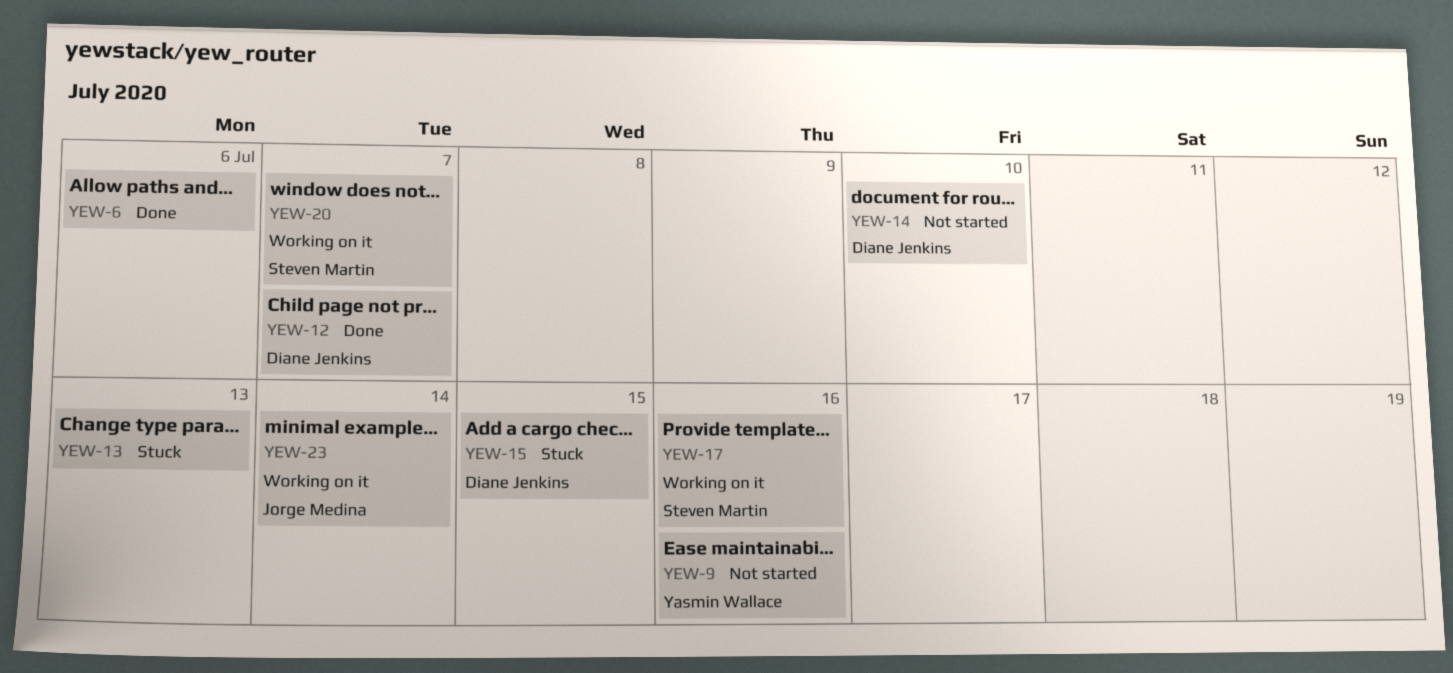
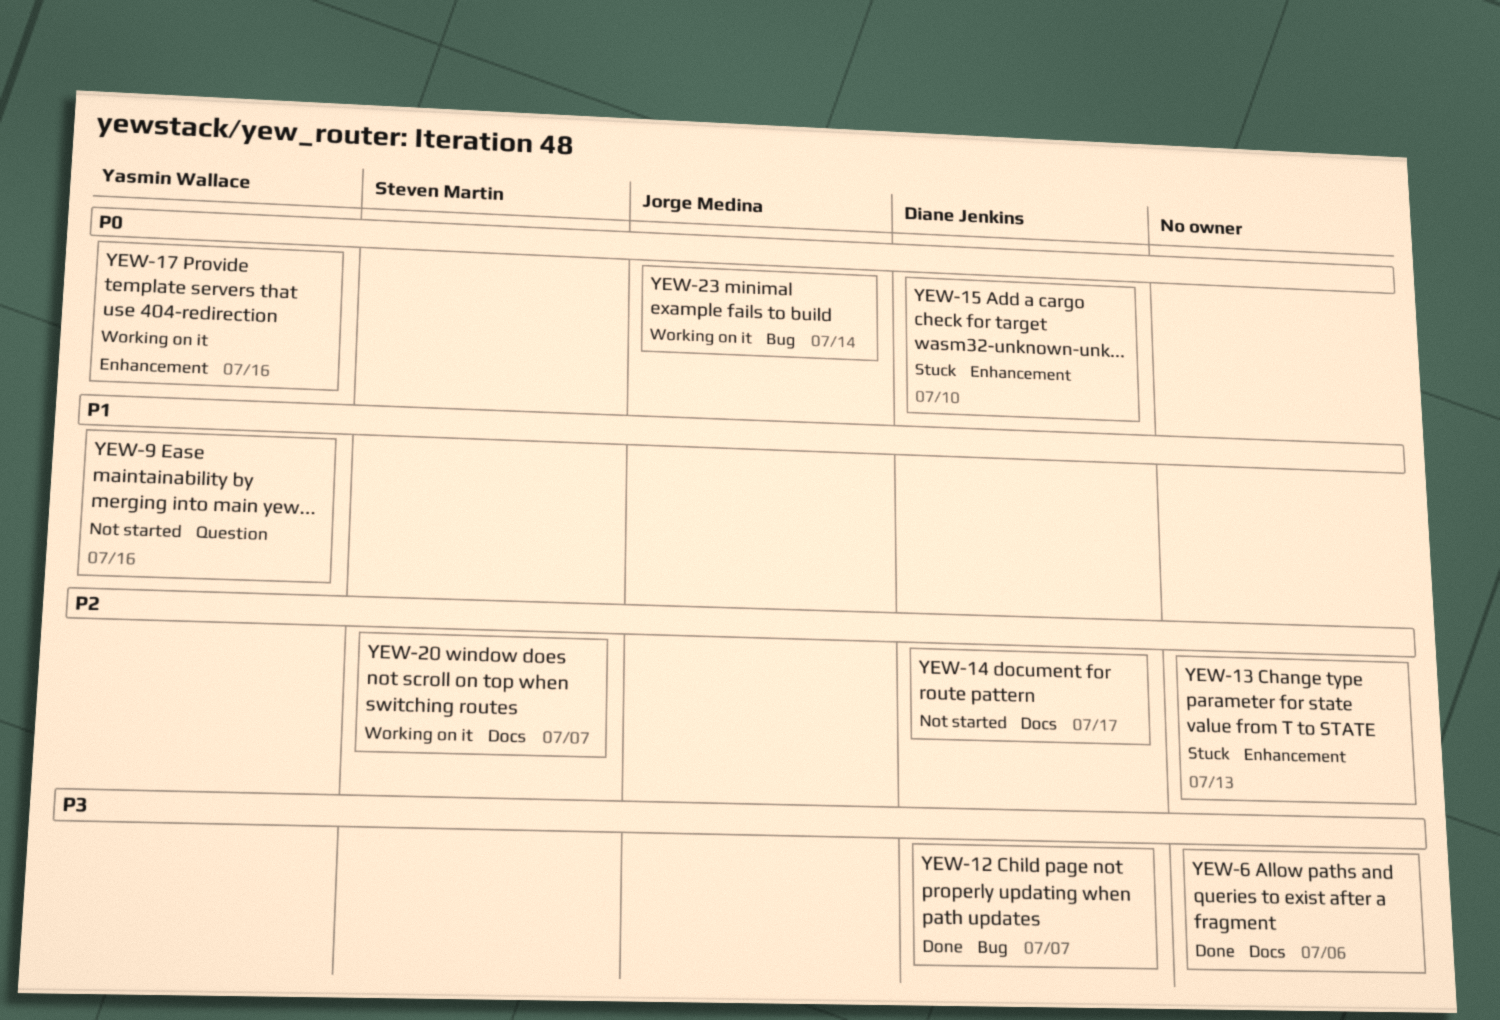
YEW-14, due: Jul 10 -> Jul 17
YEW-15, due: Jul 15 -> Jul 10
YEW-17, owner: Steven Martin -> Yasmin Wallace

